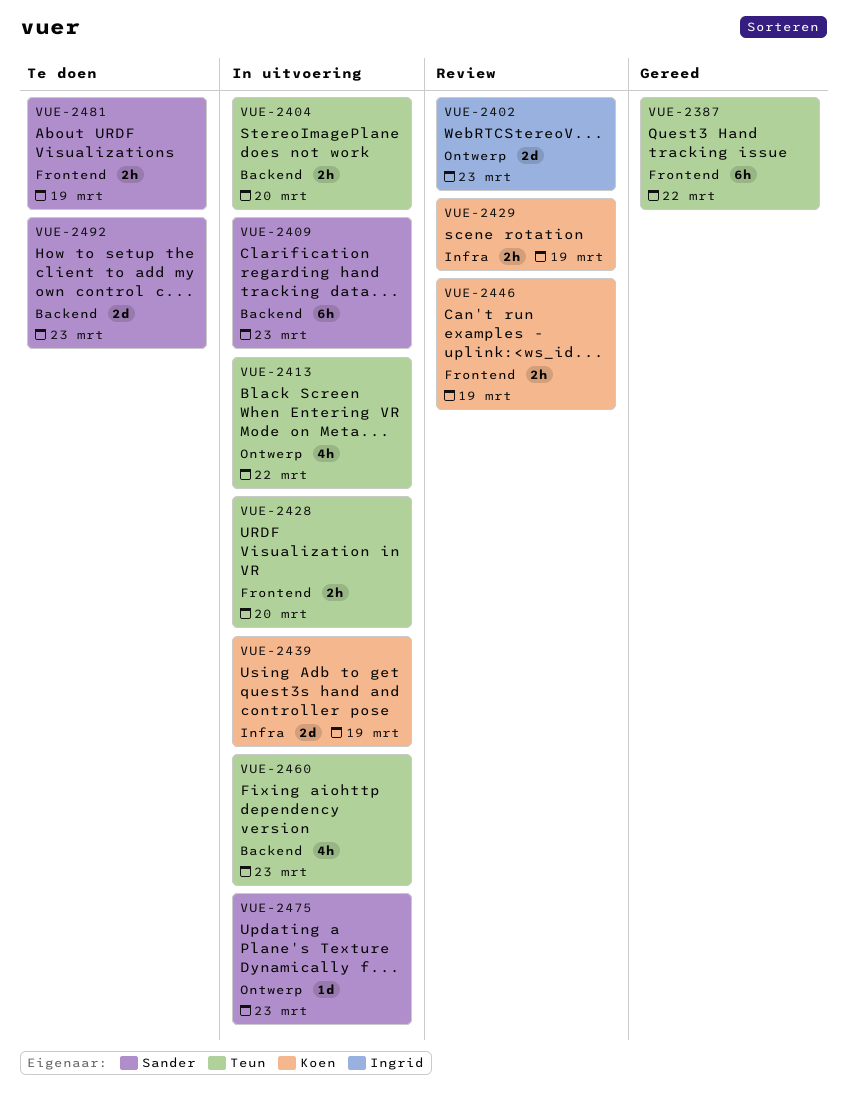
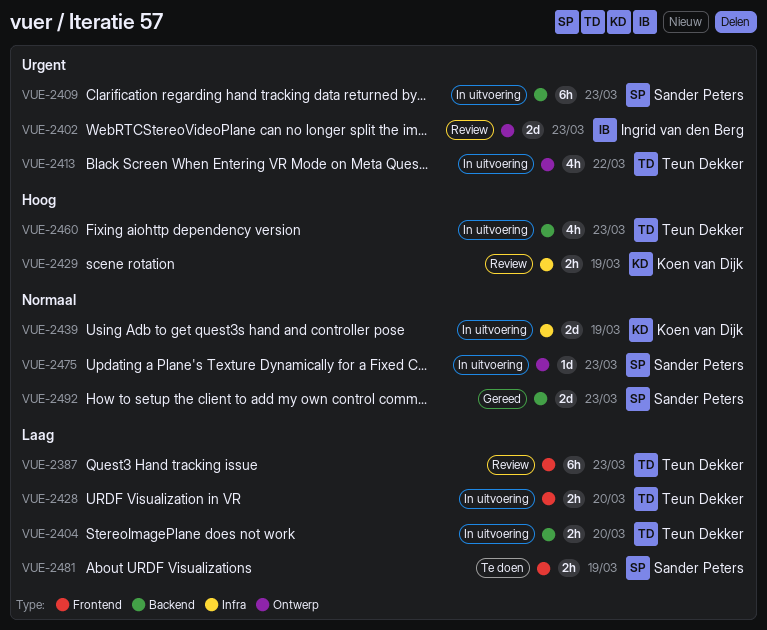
VUE-2387, status: Gereed -> Review
VUE-2387, due: Mar 22 -> Mar 23
VUE-2446: present -> none
VUE-2492, status: Te doen -> Gereed

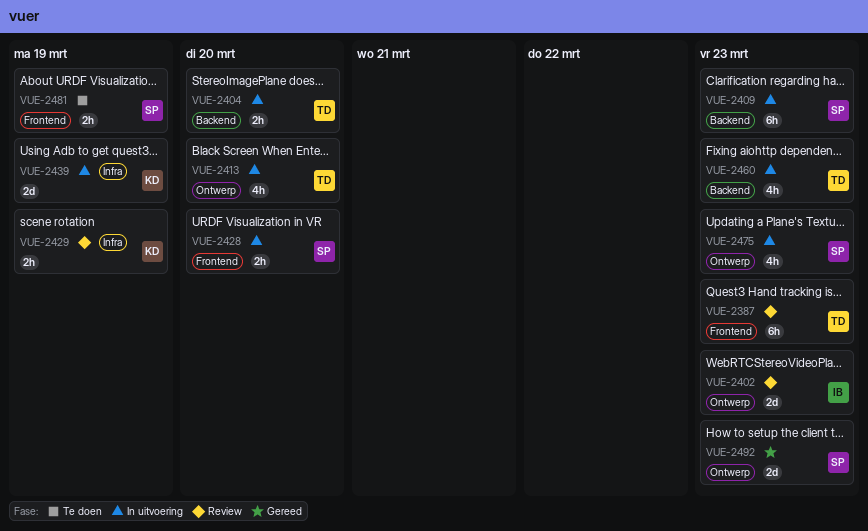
VUE-2413, due: Mar 22 -> Mar 20
VUE-2428, owner: Teun Dekker -> Sander Peters
VUE-2475, estimate: 1d -> 4h
VUE-2492, label: Backend -> Ontwerp

